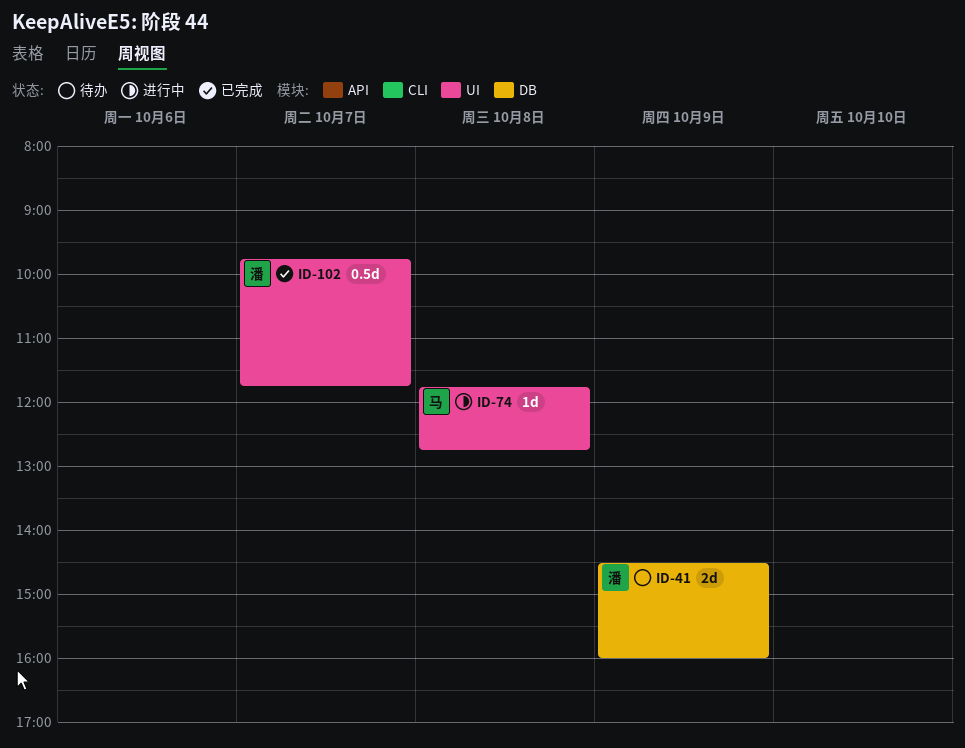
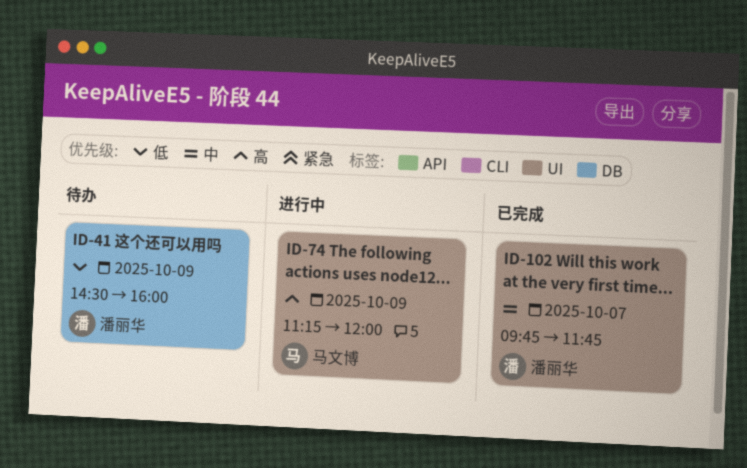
ID-74, day: Oct 8 -> Oct 9
ID-74, begins: 11:45 -> 11:15
ID-74, ends: 12:45 -> 12:00

